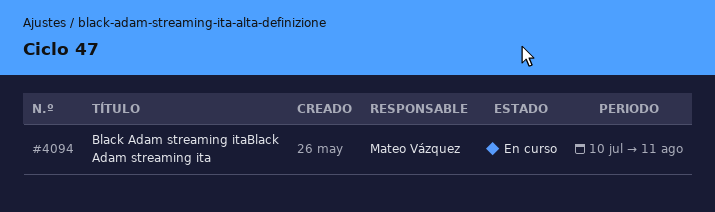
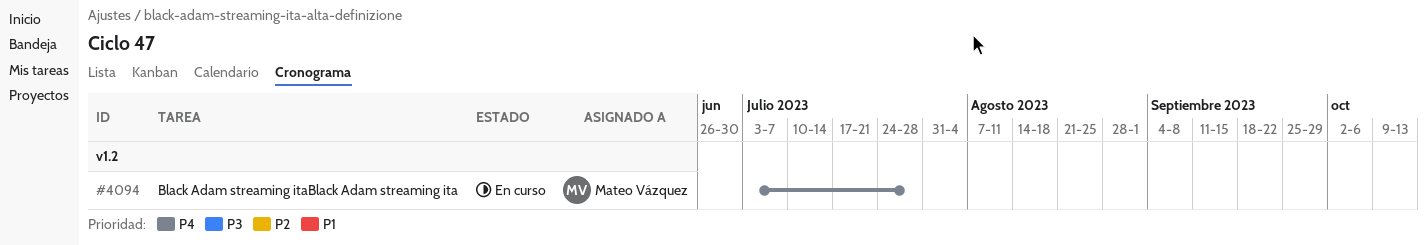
#4094, start: Jul 10 -> Jul 3
#4094, due: Aug 11 -> Jul 28

